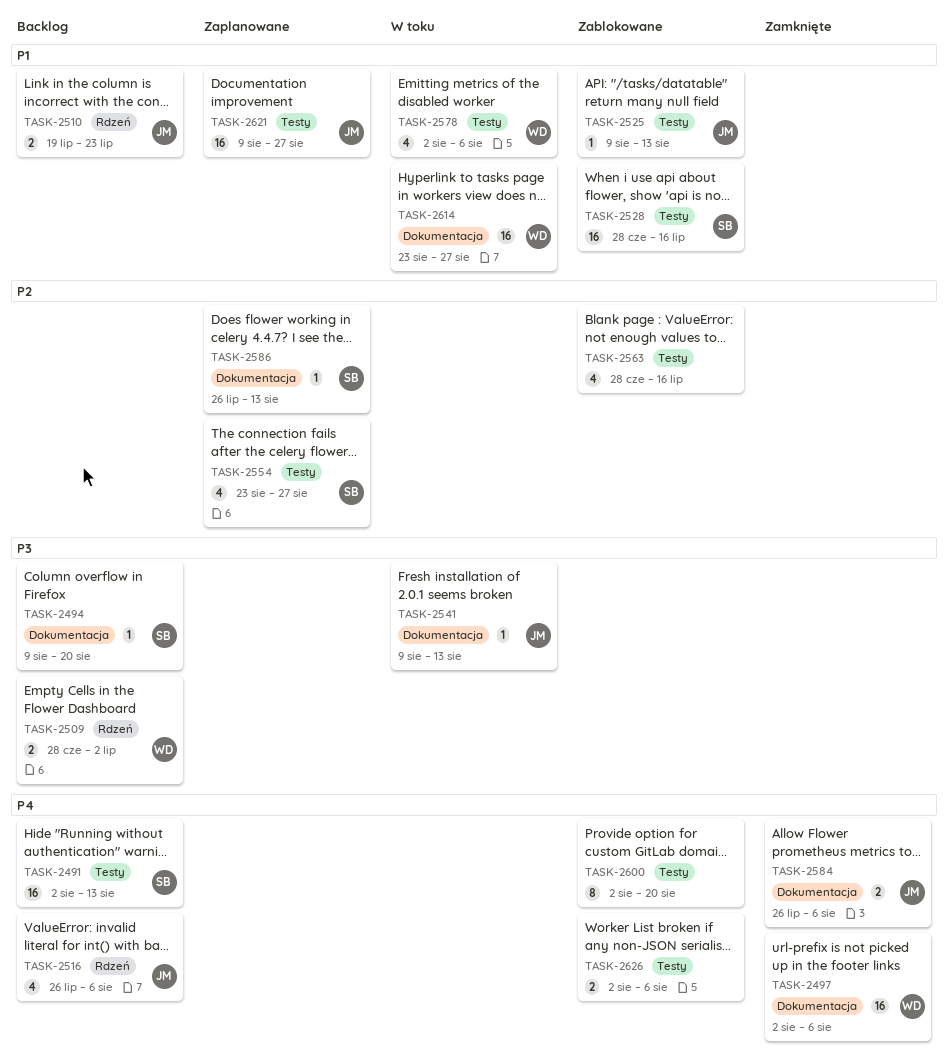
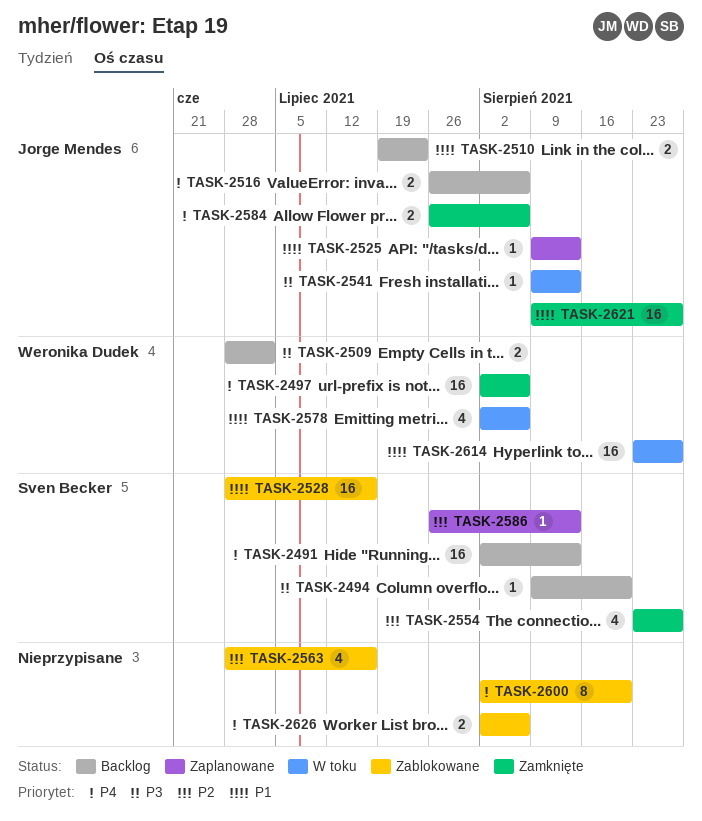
TASK-2516, estimate: 4 -> 2
TASK-2525, status: Zablokowane -> Zaplanowane
TASK-2554, status: Zaplanowane -> Zamknięte
TASK-2621, status: Zaplanowane -> Zamknięte

